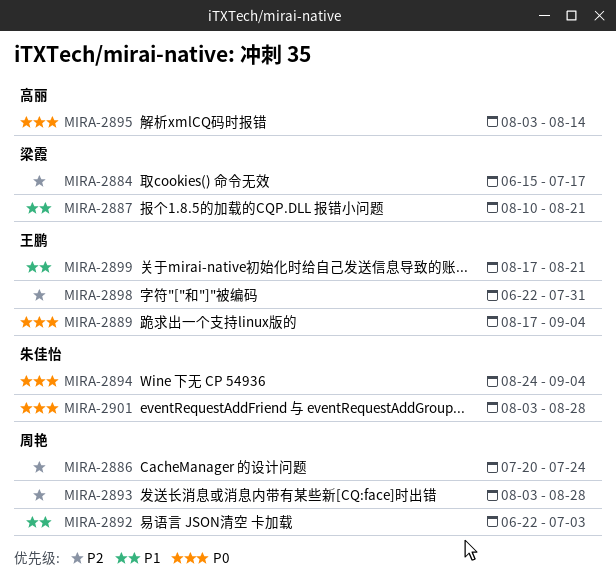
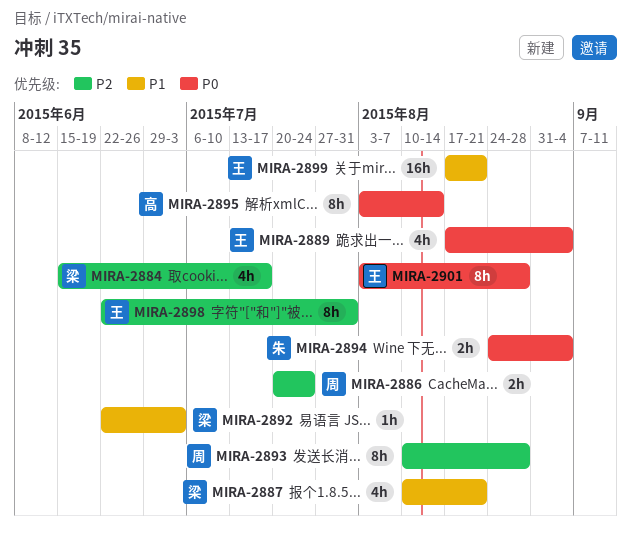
MIRA-2892, owner: 周艳 -> 梁霞
MIRA-2893, start: Aug 3 -> Aug 10
MIRA-2901, owner: 朱佳怡 -> 王鹏

